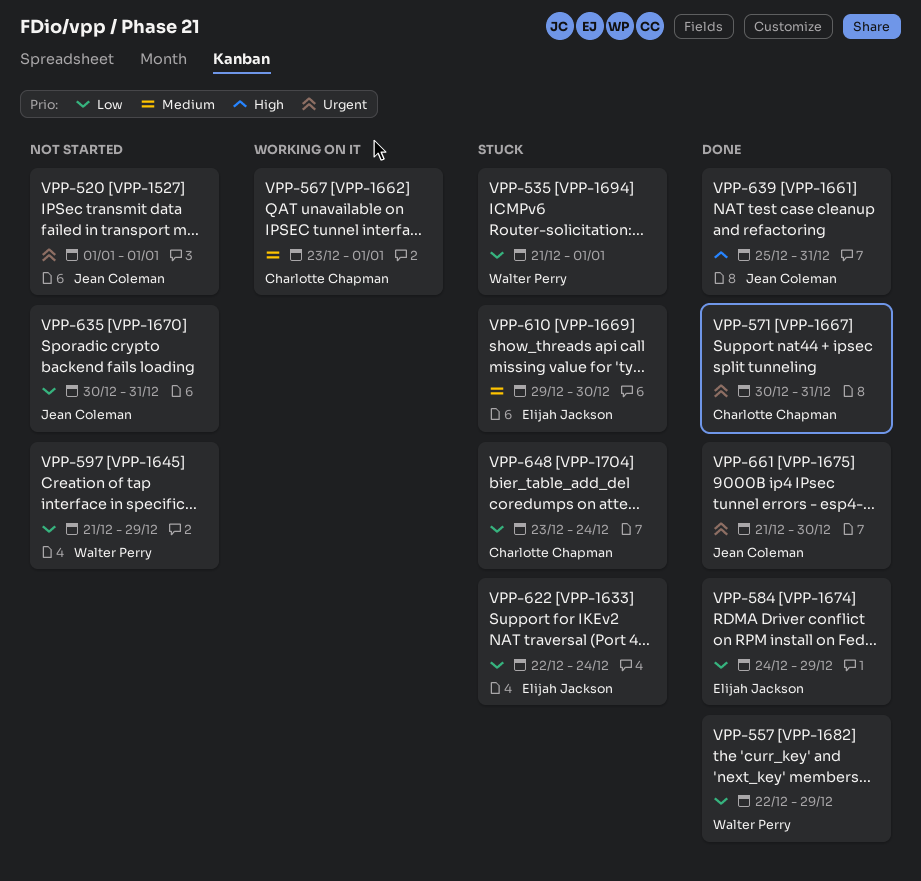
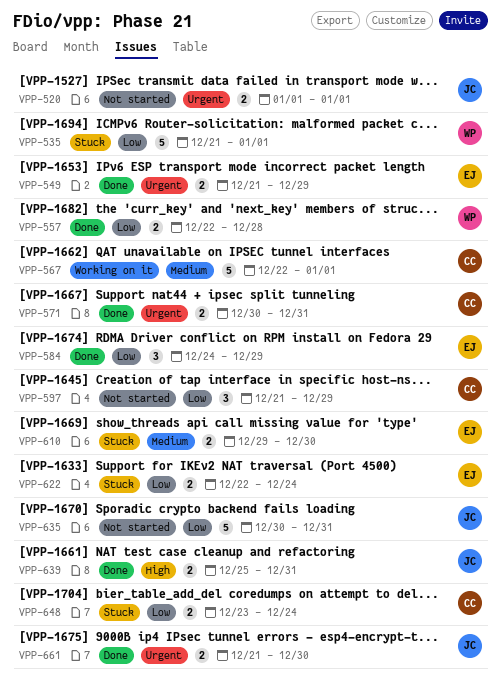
VPP-549: none -> present
VPP-557, due: Dec 29 -> Dec 28
VPP-567, start: Dec 23 -> Dec 22
VPP-597, owner: Walter Perry -> Charlotte Chapman

